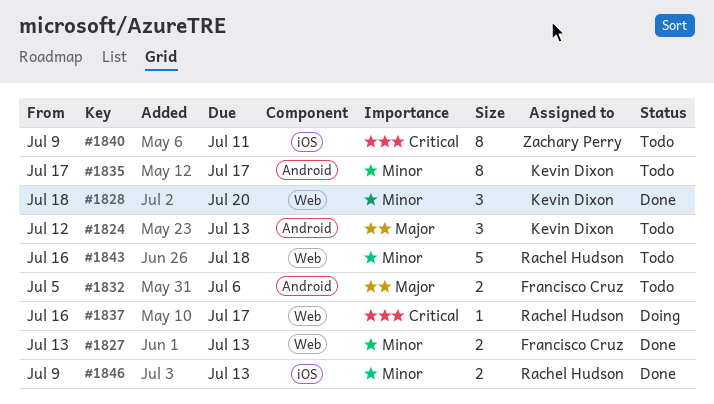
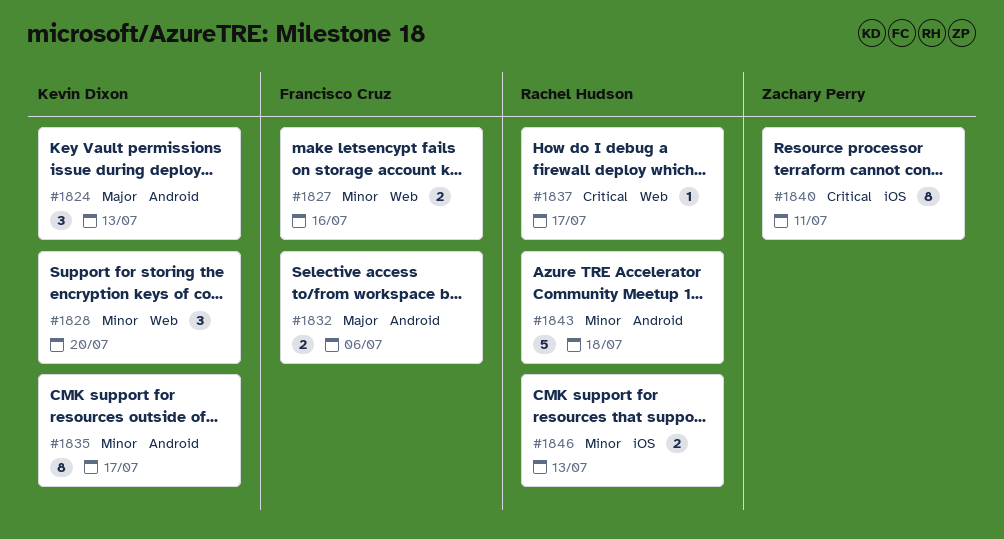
#1827, due: Jul 13 -> Jul 16
#1843, label: Web -> Android

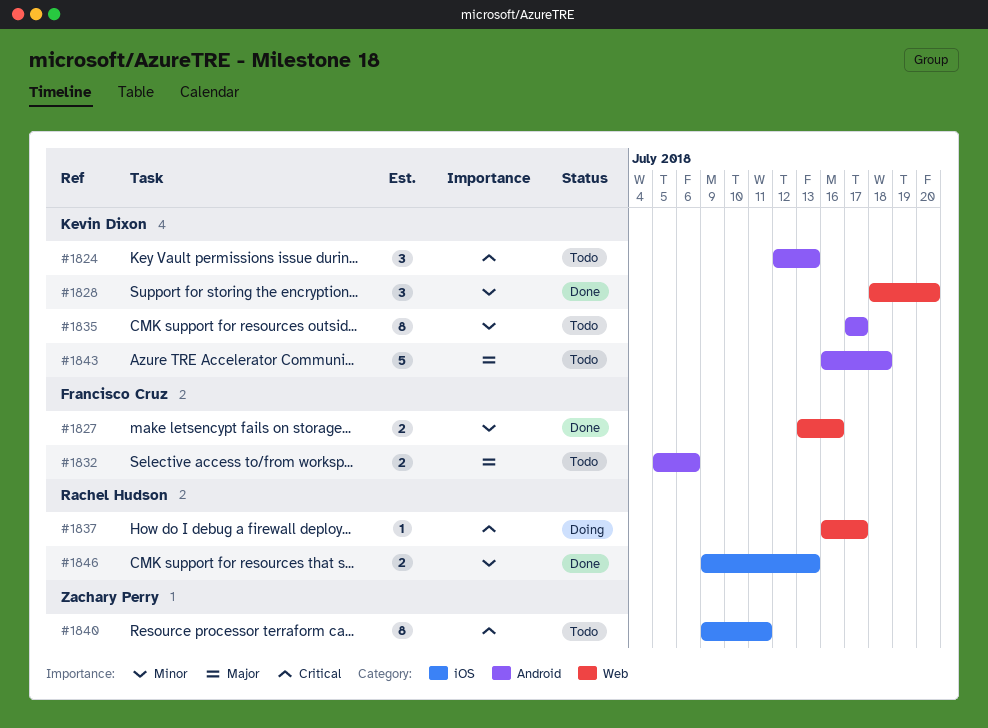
#1824, priority: Major -> Critical
#1843, owner: Rachel Hudson -> Kevin Dixon
#1843, priority: Minor -> Major

